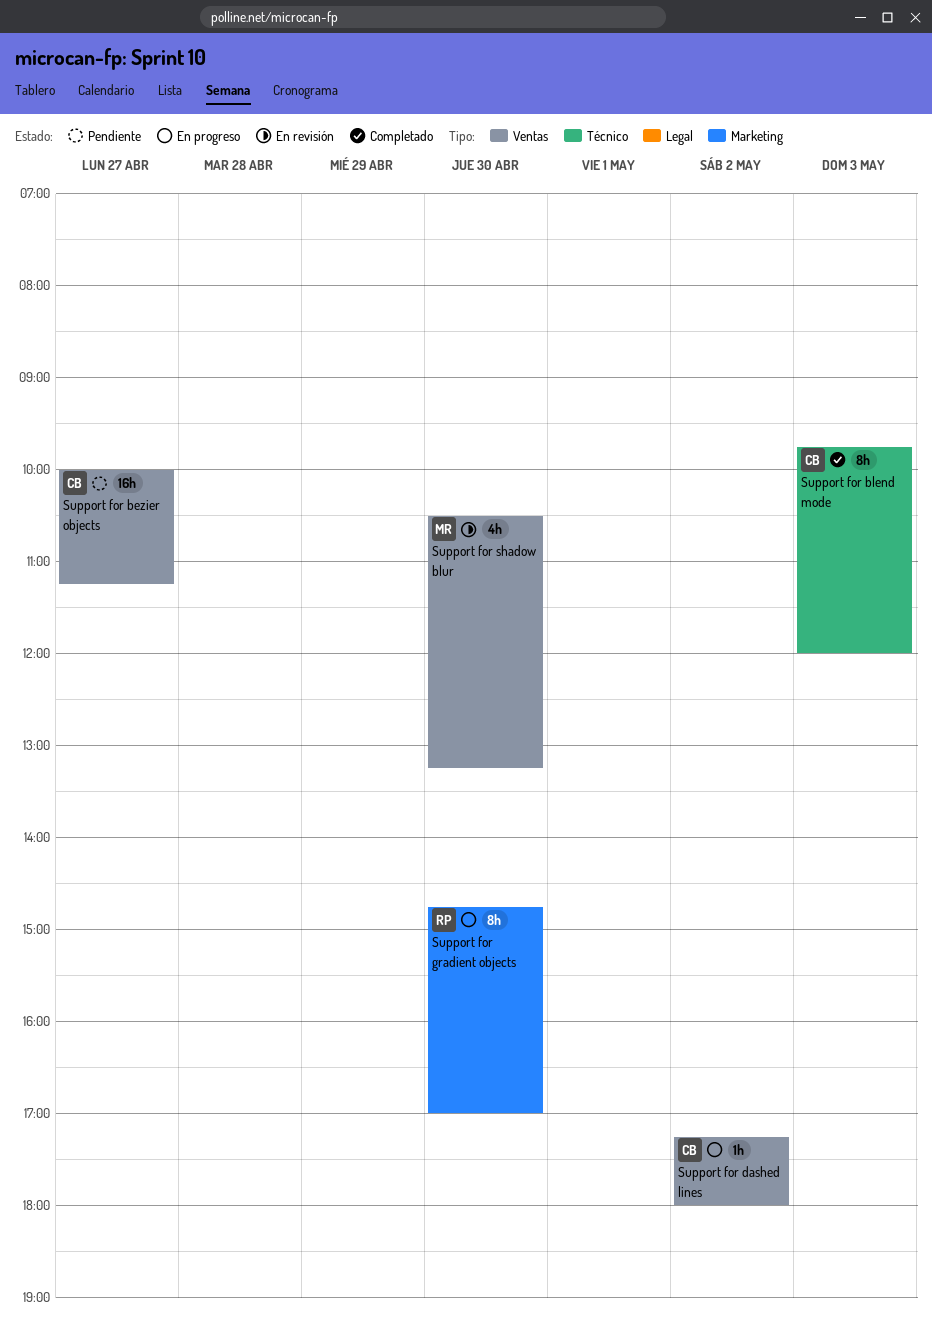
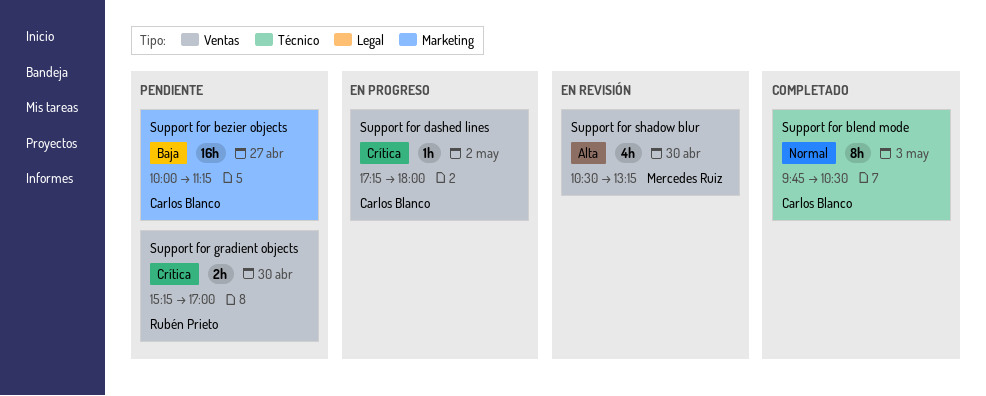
Support for bezier objects, label: Ventas -> Marketing
Support for blend mode, ends: 12:00 -> 10:30
Support for gradient objects, status: En progreso -> Pendiente
Support for gradient objects, label: Marketing -> Ventas
Support for gradient objects, estimate: 8h -> 2h
Support for gradient objects, begins: 14:45 -> 15:15

